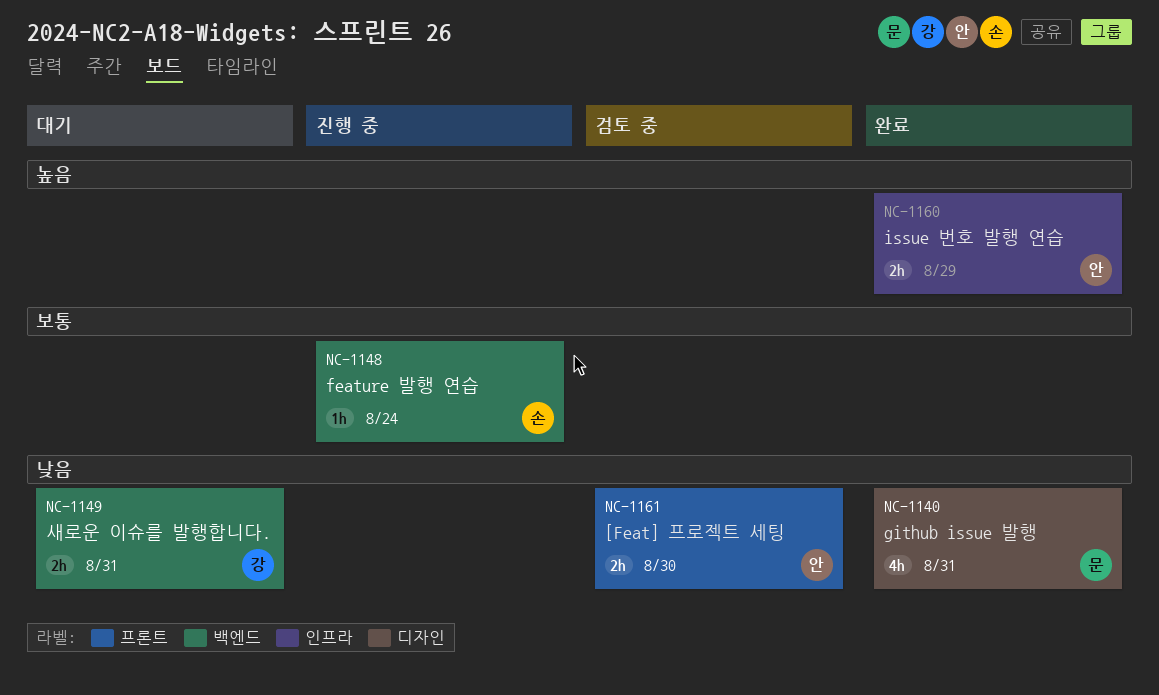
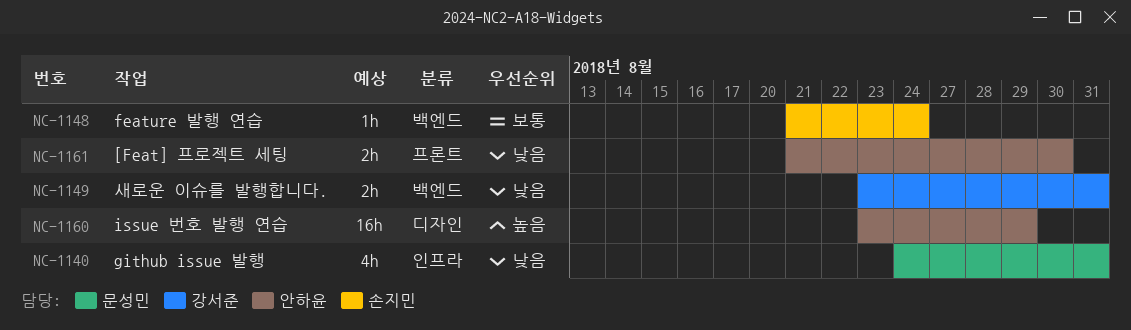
NC-1140, label: 디자인 -> 인프라
NC-1160, label: 인프라 -> 디자인
NC-1160, estimate: 2h -> 16h

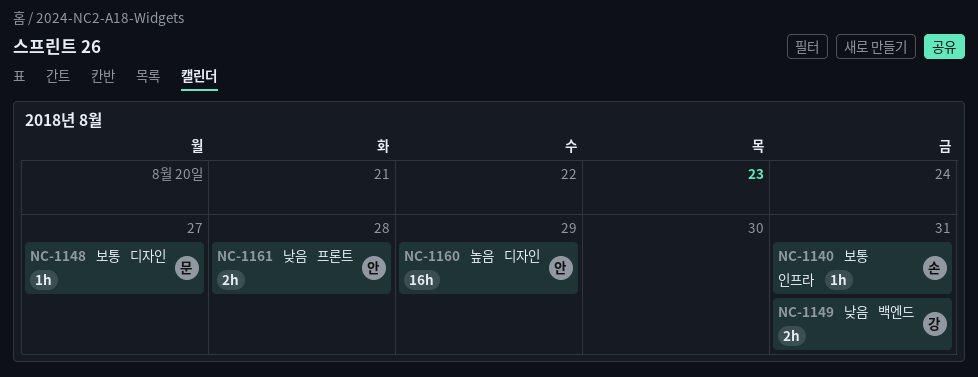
NC-1140, owner: 문성민 -> 손지민
NC-1140, priority: 낮음 -> 보통
NC-1140, estimate: 4h -> 1h
NC-1148, owner: 손지민 -> 문성민
NC-1148, label: 백엔드 -> 디자인
NC-1148, due: Aug 24 -> Aug 27
NC-1161, due: Aug 30 -> Aug 28

